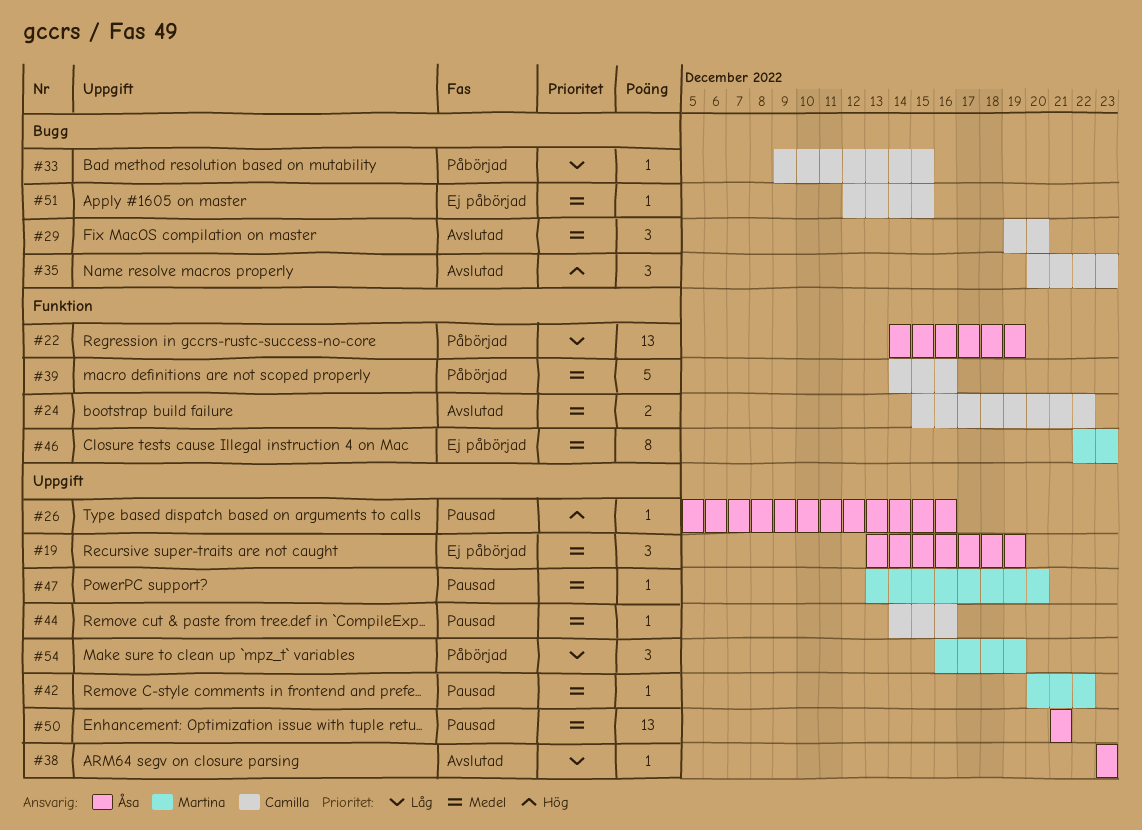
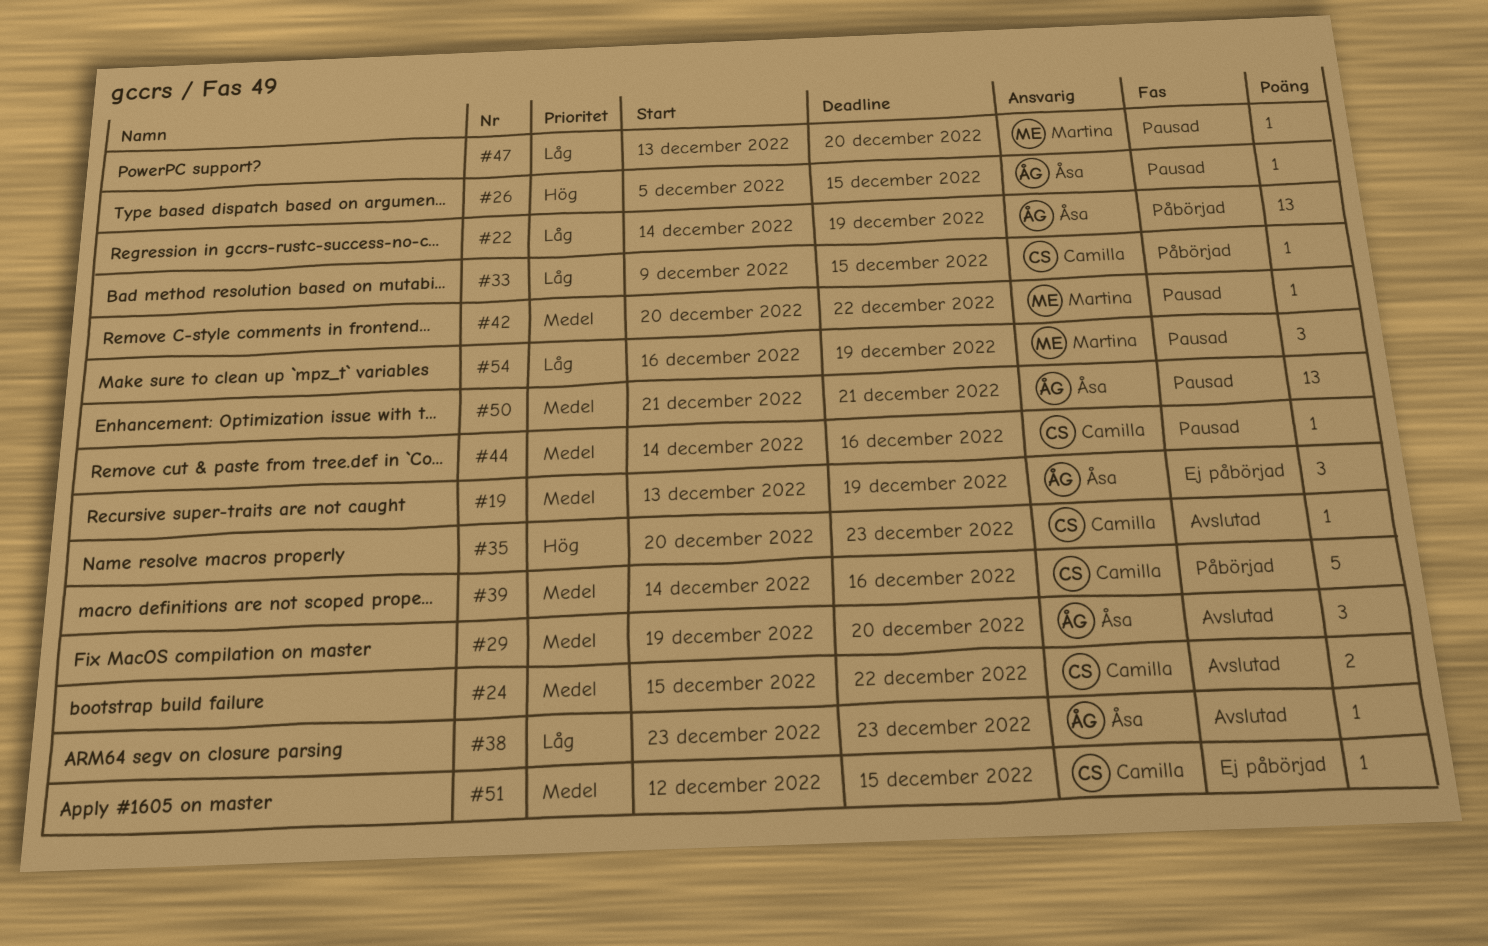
#26, due: Dec 16 -> Dec 15
#29, owner: Camilla -> Åsa
#35, estimate: 3 -> 1
#46: present -> none
#47, priority: Medel -> Låg
#54, status: Påbörjad -> Pausad

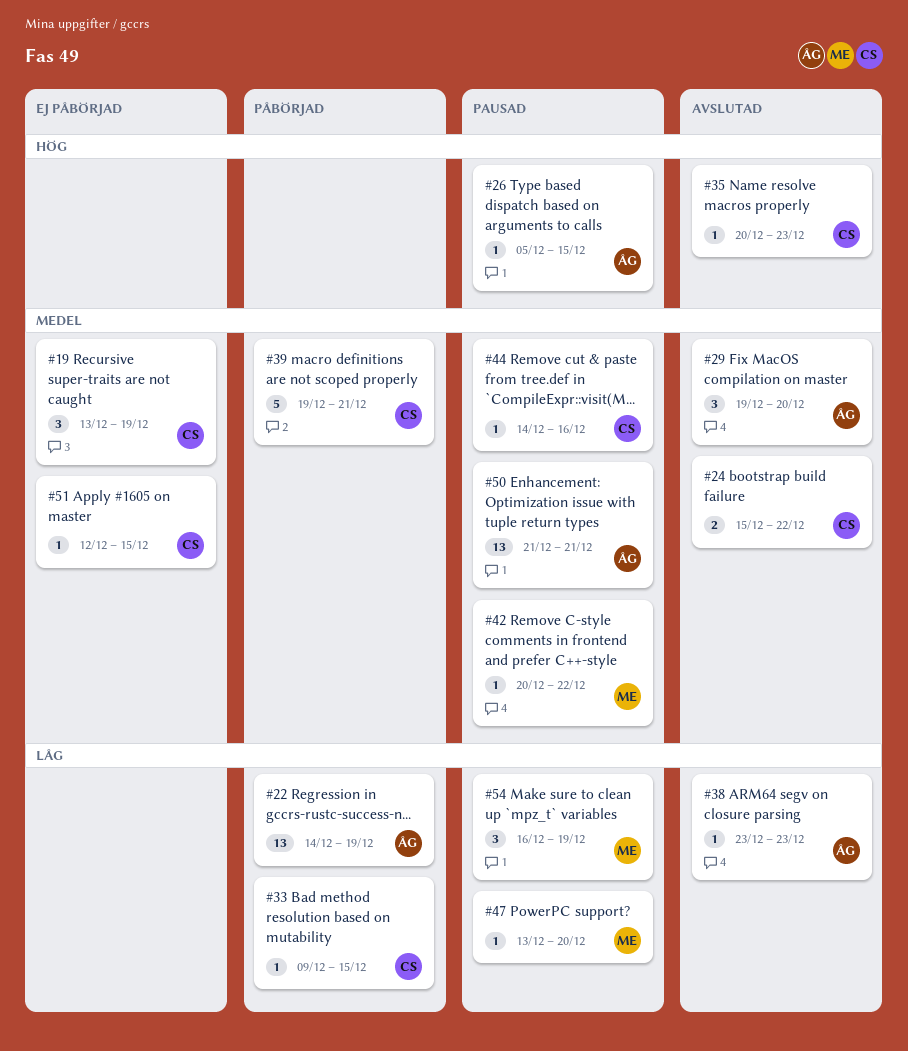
#19, owner: Åsa -> Camilla
#39, start: Dec 14 -> Dec 19
#39, due: Dec 16 -> Dec 21

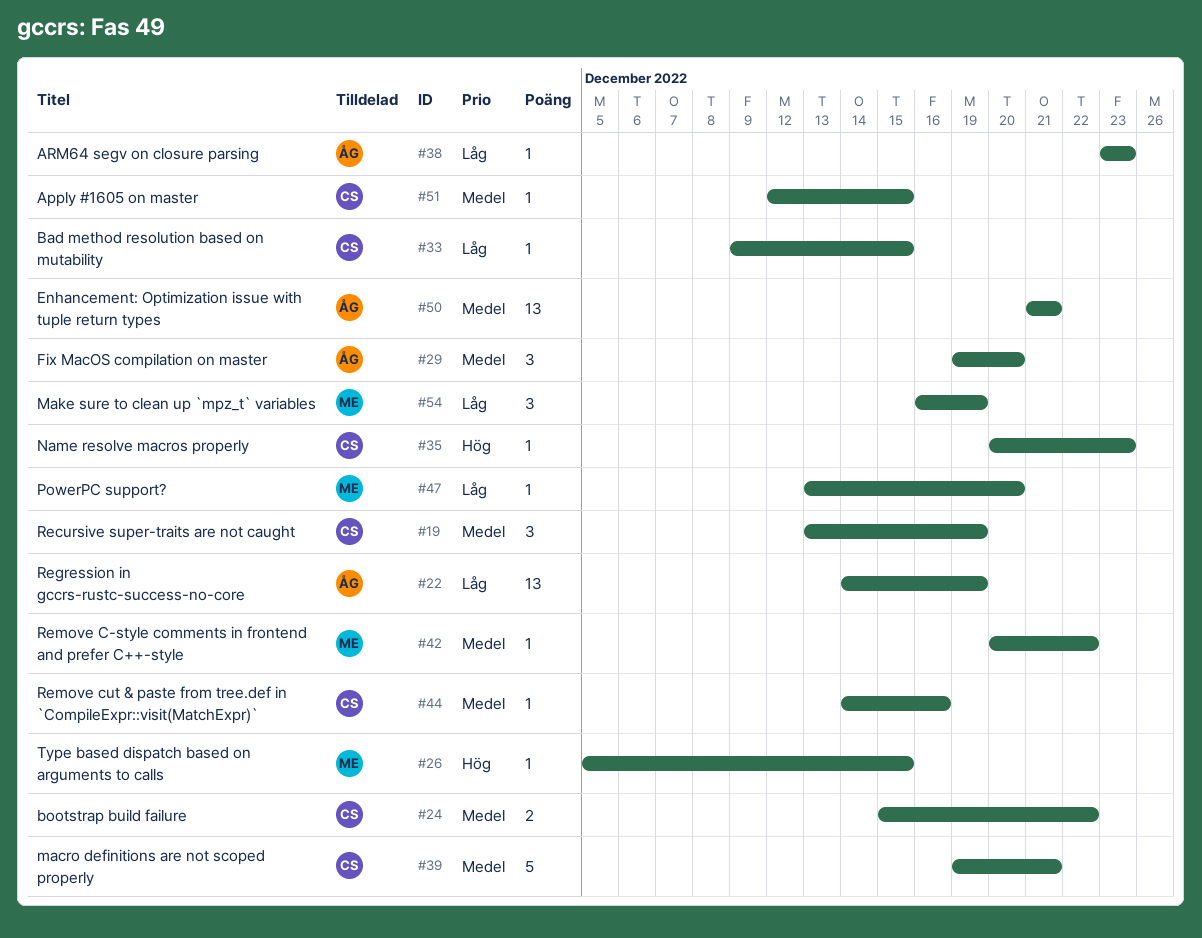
#26, owner: ÅG -> ME

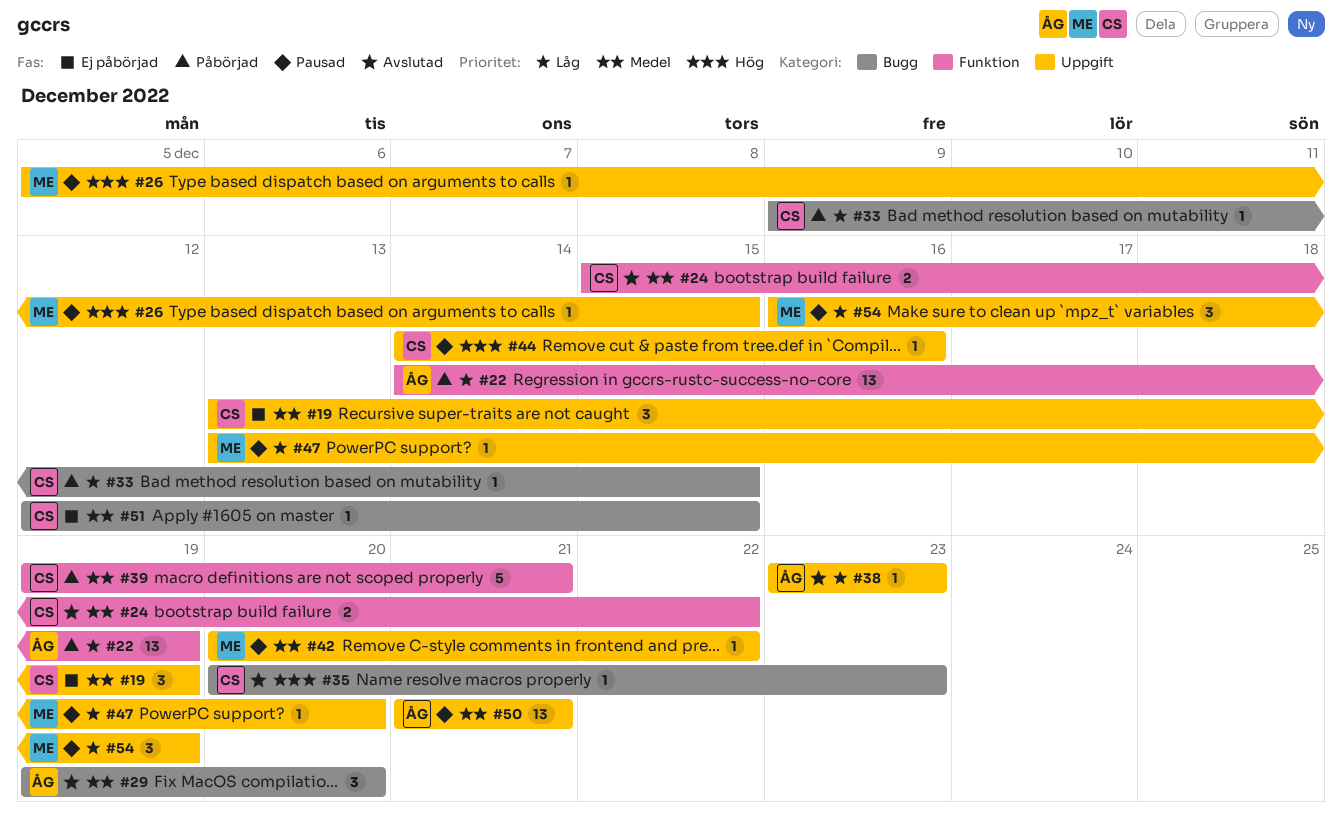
#44, priority: Medel -> Hög

